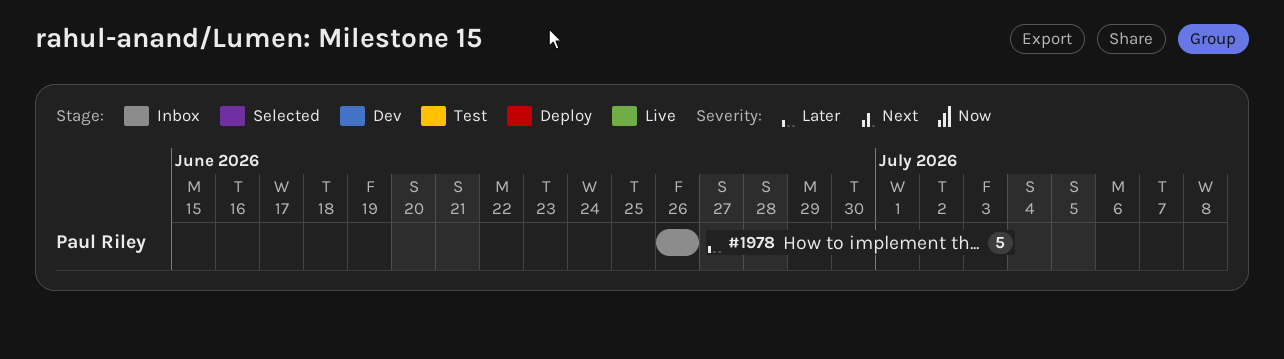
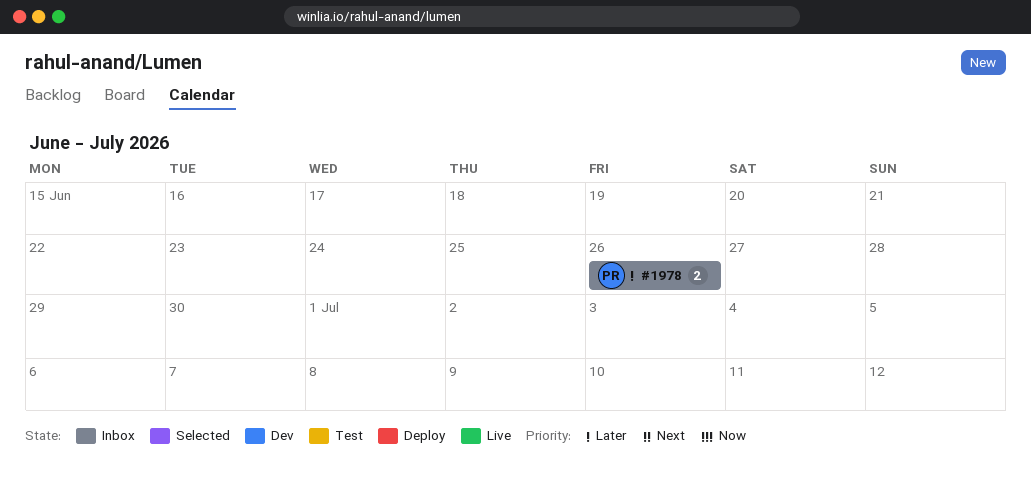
#1978, estimate: 5 -> 2

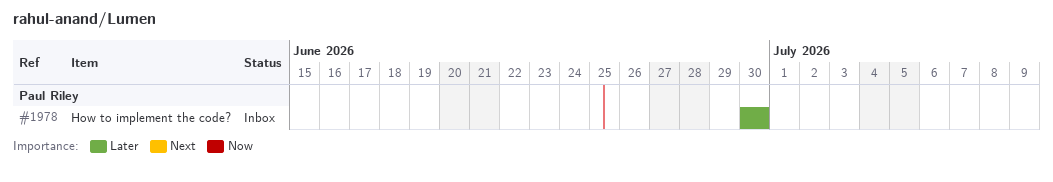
#1978, start: Jun 26 -> Jun 30
#1978, due: Jun 26 -> Jun 30

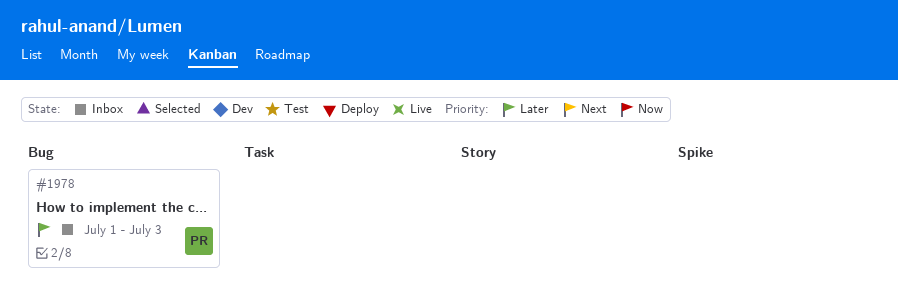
#1978, start: Jun 30 -> Jul 1
#1978, due: Jun 30 -> Jul 3

